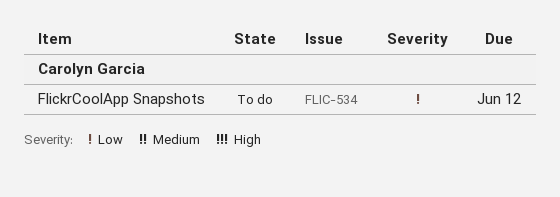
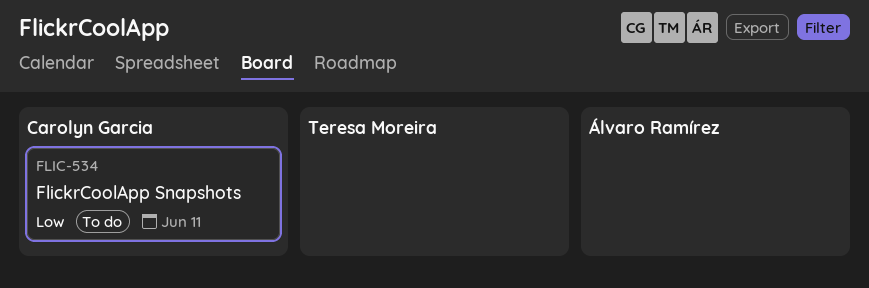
FLIC-534, due: Jun 12 -> Jun 11

